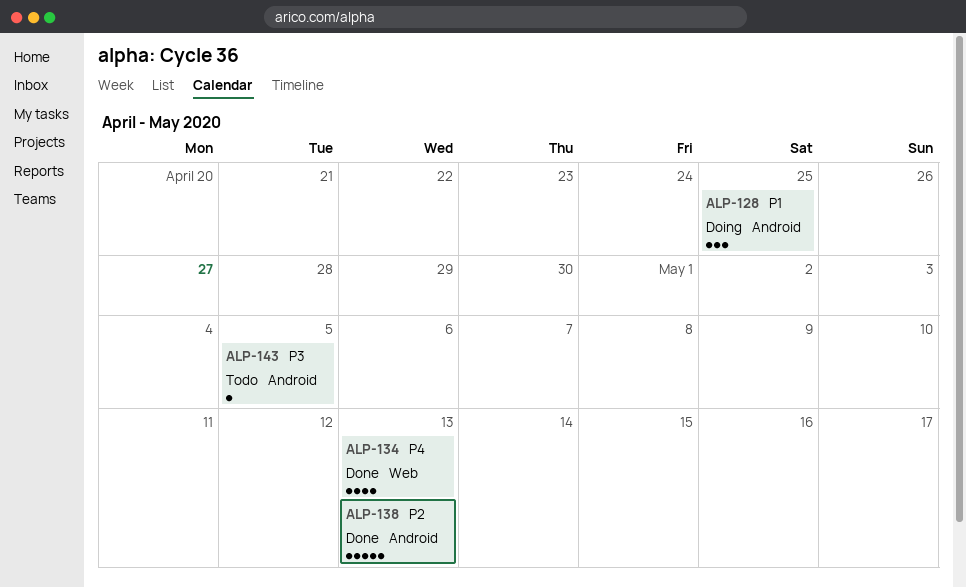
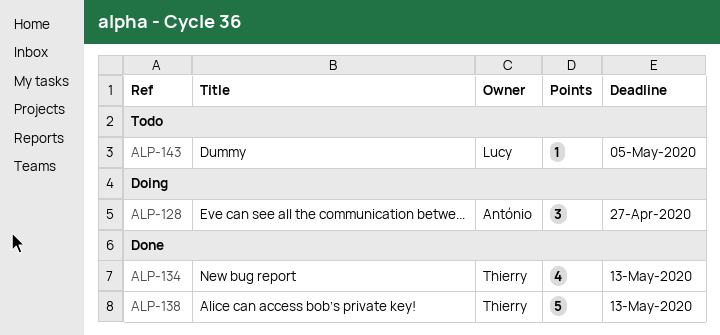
ALP-128, due: Apr 25 -> Apr 27

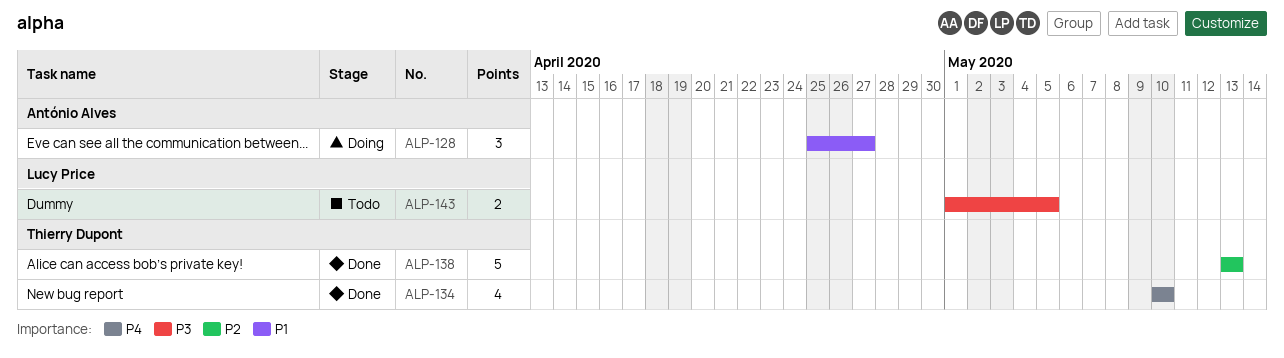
ALP-134, due: May 13 -> May 10
ALP-143, estimate: 1 -> 2

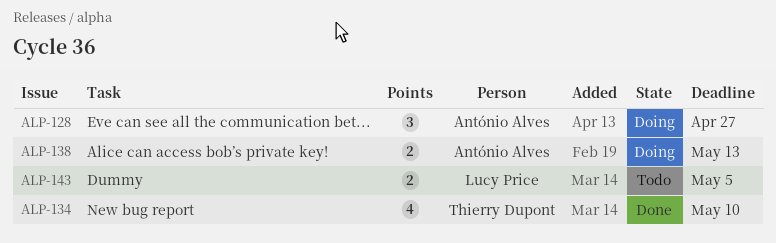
ALP-138, status: Done -> Doing
ALP-138, owner: Thierry Dupont -> António Alves
ALP-138, estimate: 5 -> 2

